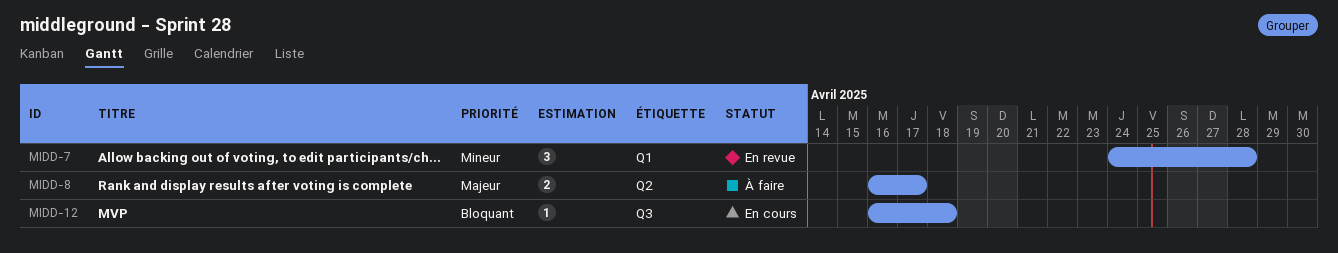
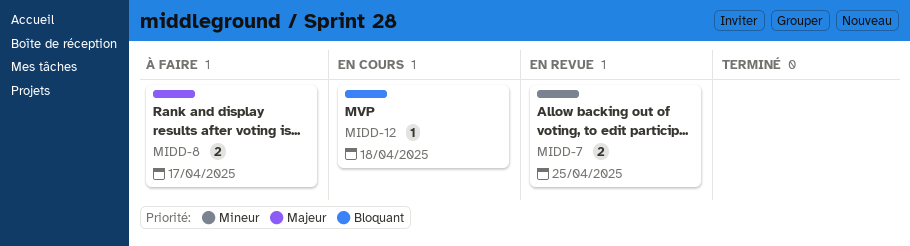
MIDD-7, estimate: 3 -> 2
MIDD-7, due: Apr 28 -> Apr 25

